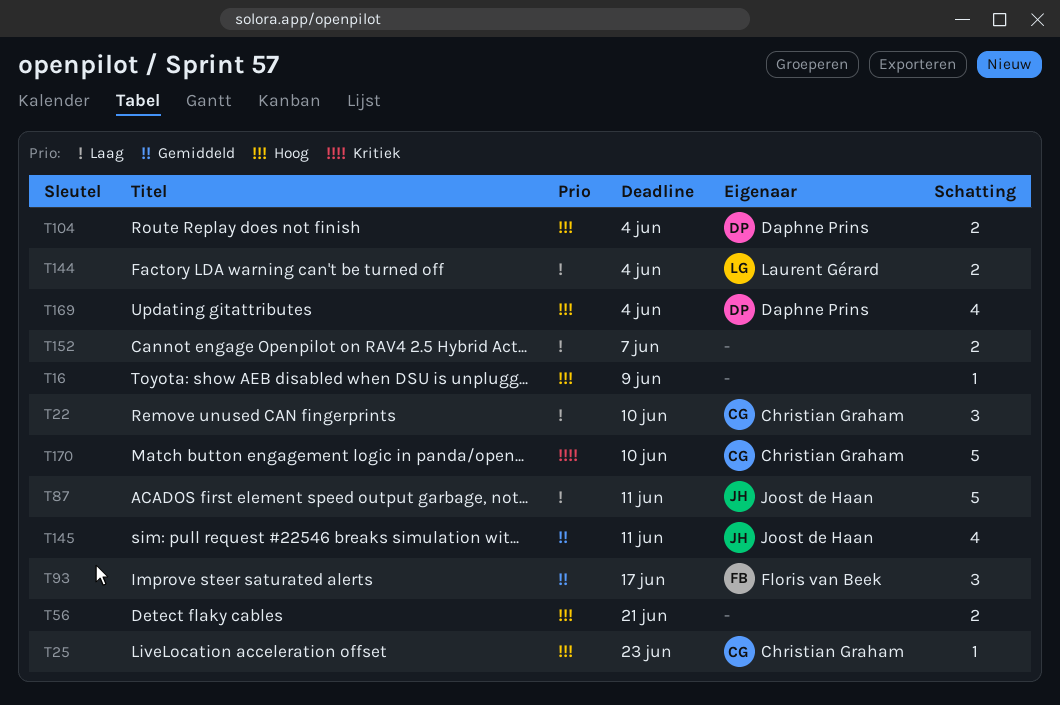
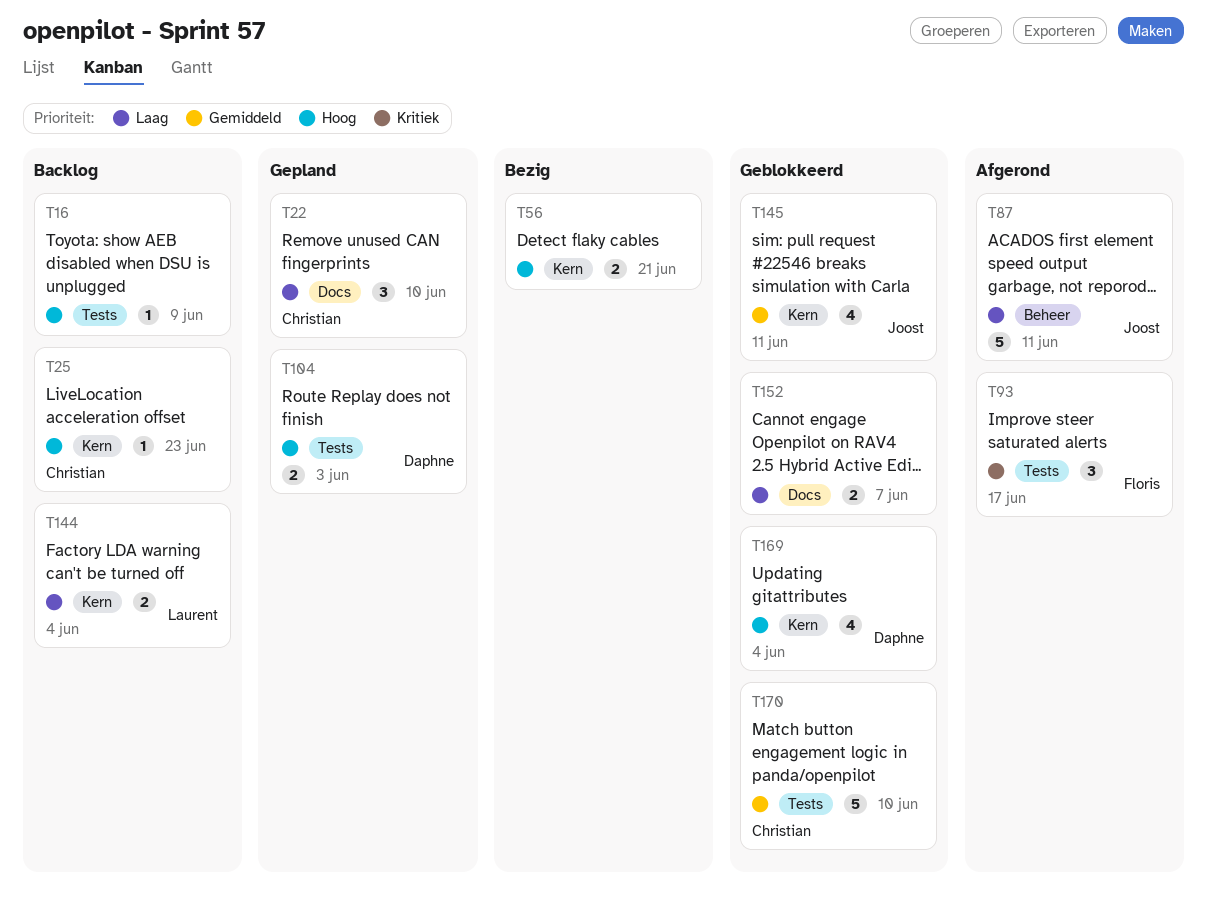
T93, priority: Gemiddeld -> Kritiek
T104, due: Jun 4 -> Jun 3
T170, priority: Kritiek -> Gemiddeld

